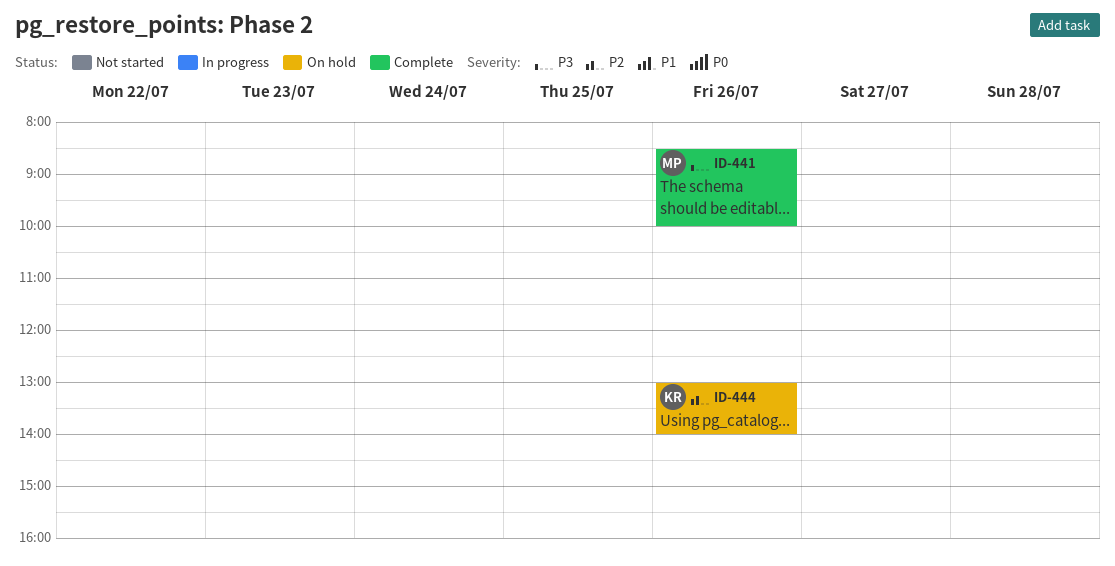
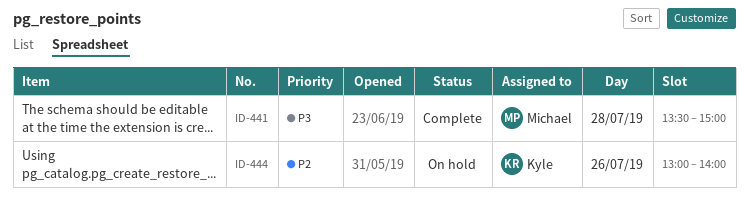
ID-441, day: Jul 26 -> Jul 28
ID-441, begins: 08:30 -> 13:30
ID-441, ends: 10:00 -> 15:00

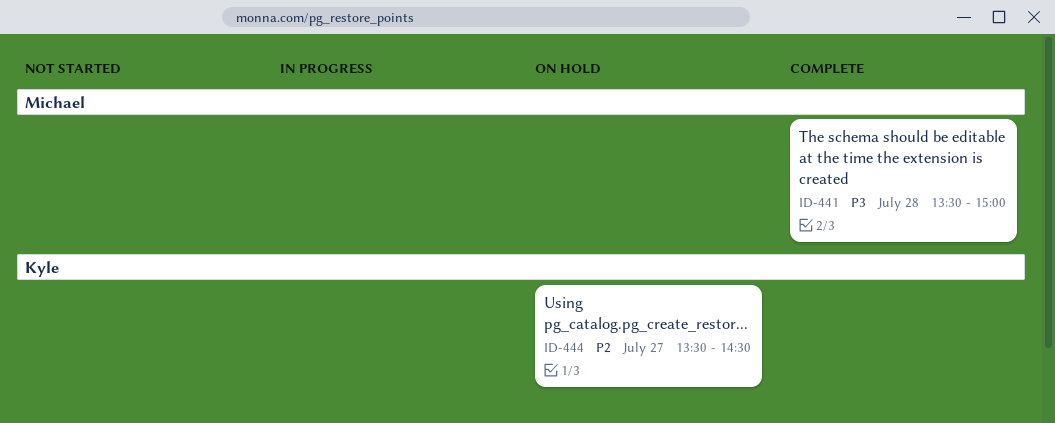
ID-444, day: Jul 26 -> Jul 27
ID-444, begins: 13:00 -> 13:30
ID-444, ends: 14:00 -> 14:30

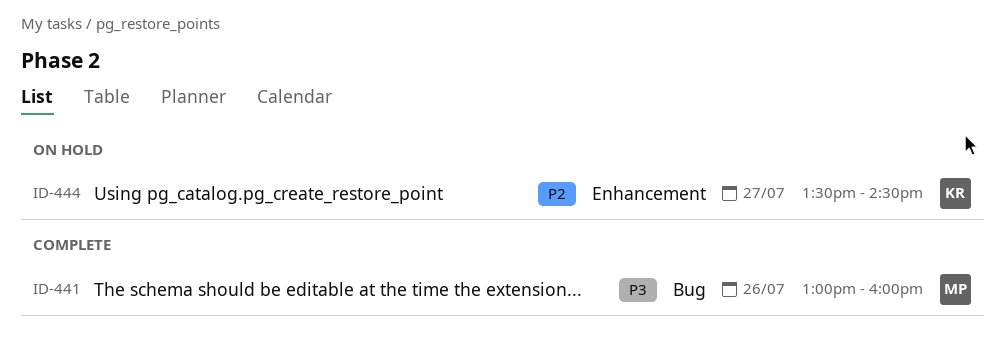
ID-441, day: Jul 28 -> Jul 26
ID-441, begins: 13:30 -> 13:00
ID-441, ends: 15:00 -> 16:00

